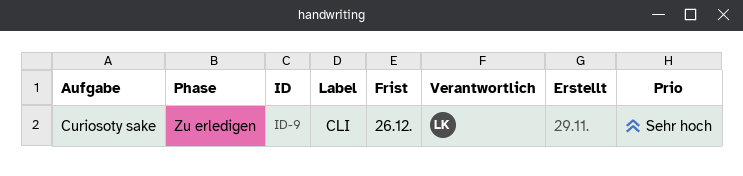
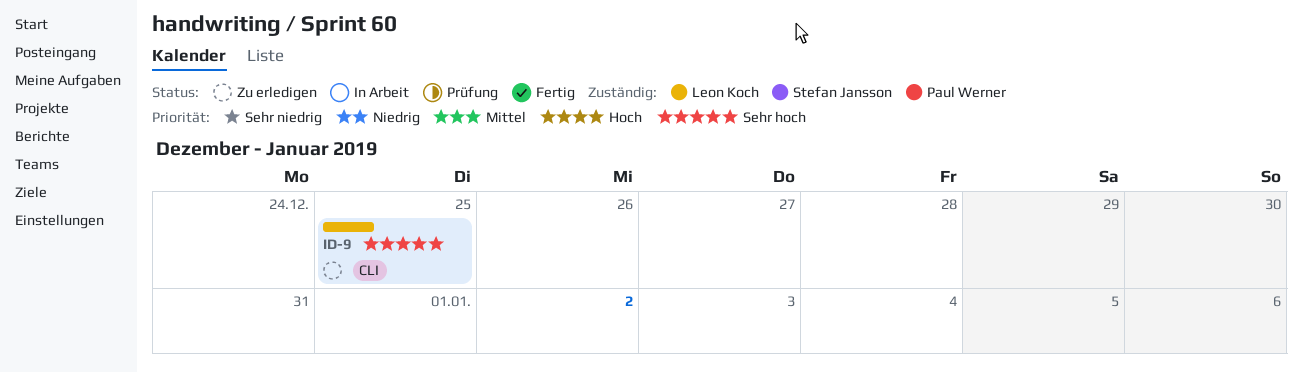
ID-9, due: Dec 26 -> Dec 25

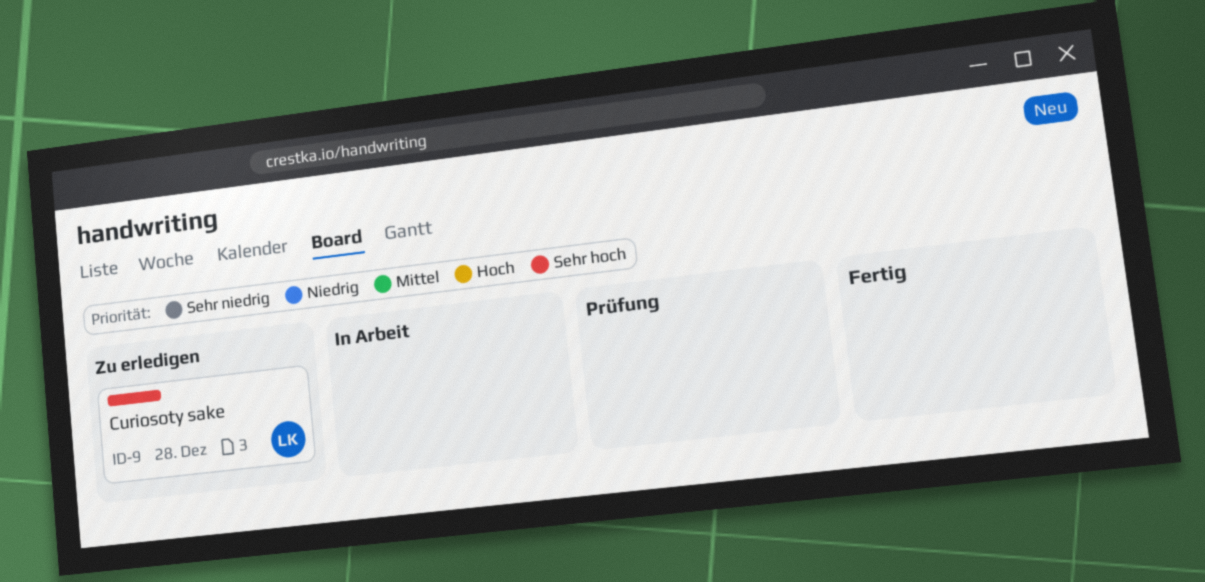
ID-9, due: Dec 25 -> Dec 28

